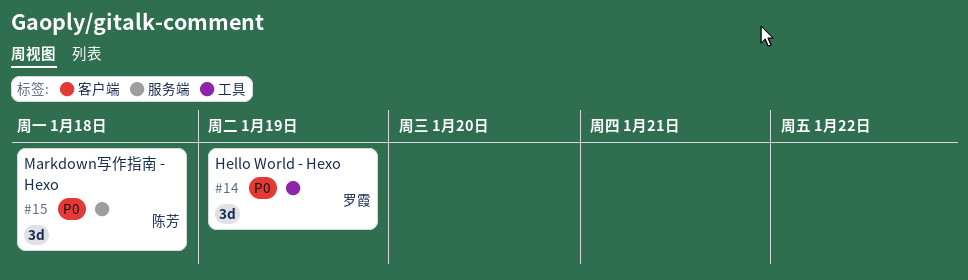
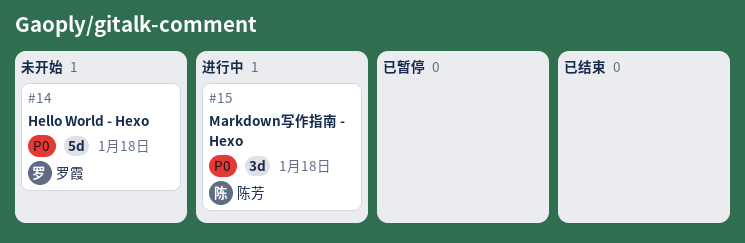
#14, estimate: 3d -> 5d
#14, due: Jan 19 -> Jan 18

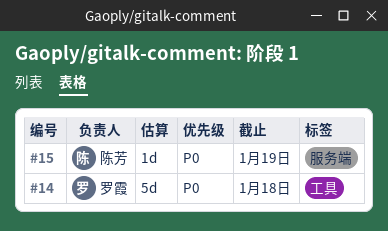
#15, estimate: 3d -> 1d
#15, due: Jan 18 -> Jan 19

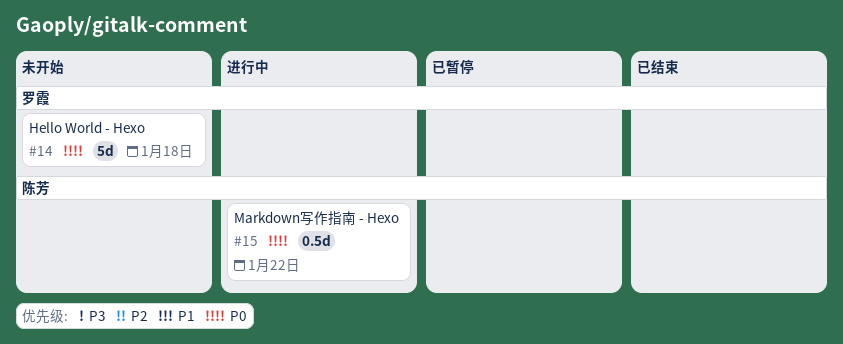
#15, estimate: 1d -> 0.5d
#15, due: Jan 19 -> Jan 22

